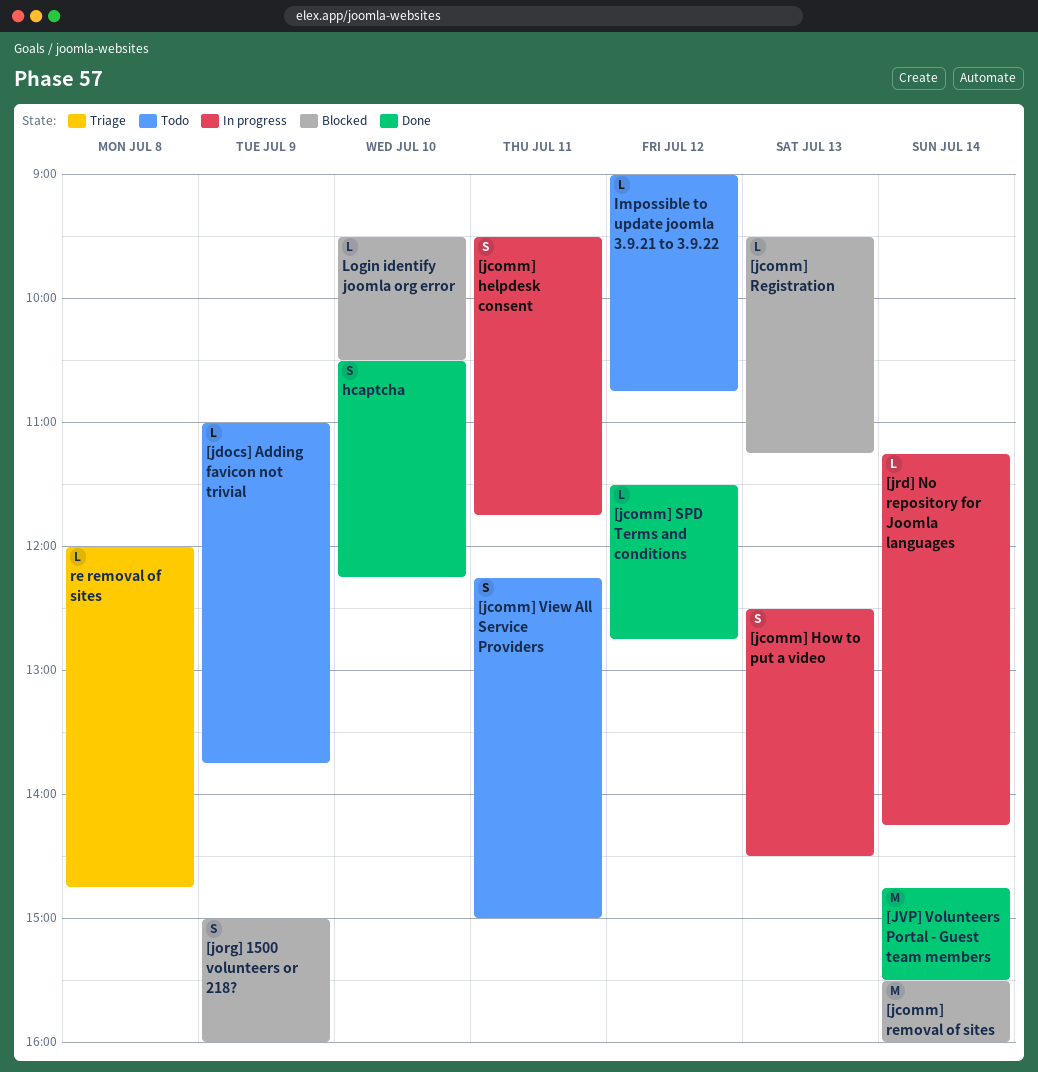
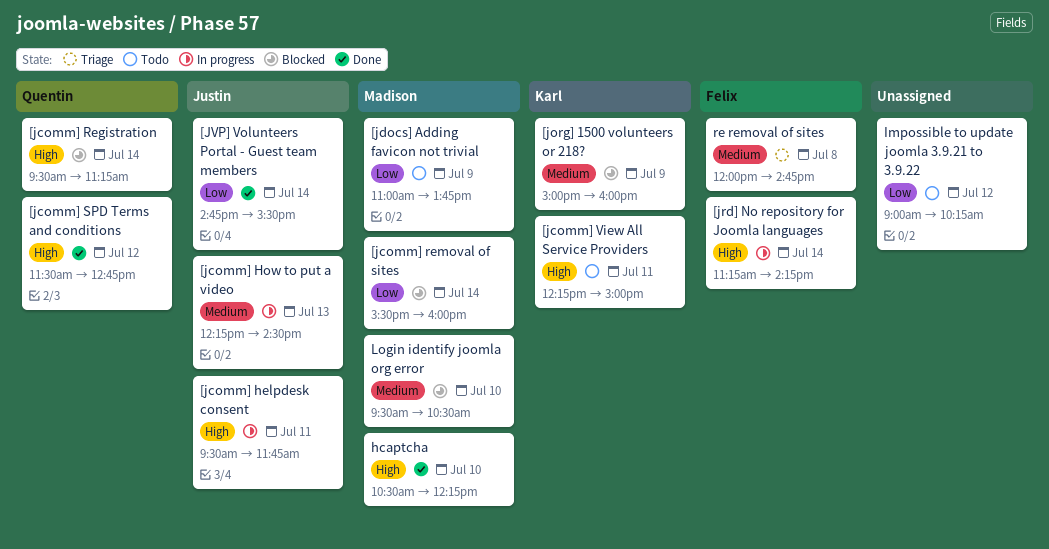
[jcomm] How to put a video, begins: 12:30 -> 12:15
[jcomm] Registration, day: Jul 13 -> Jul 14
Impossible to update joomla 3.9.21 to 3.9.22, ends: 10:45 -> 10:15

